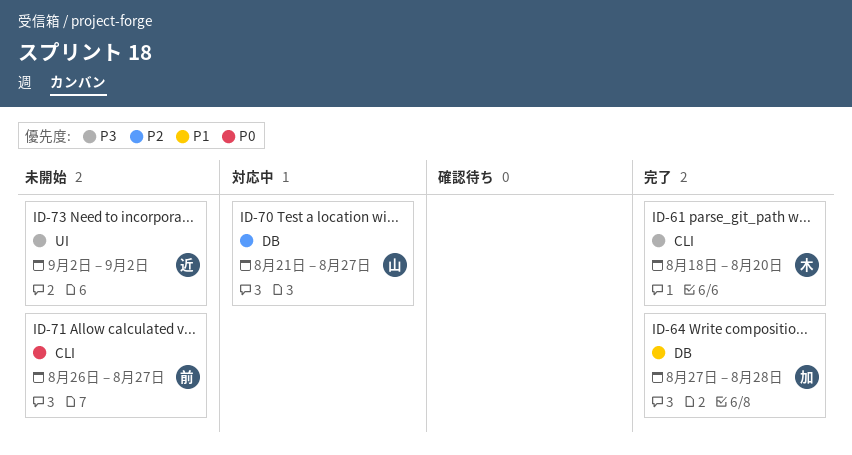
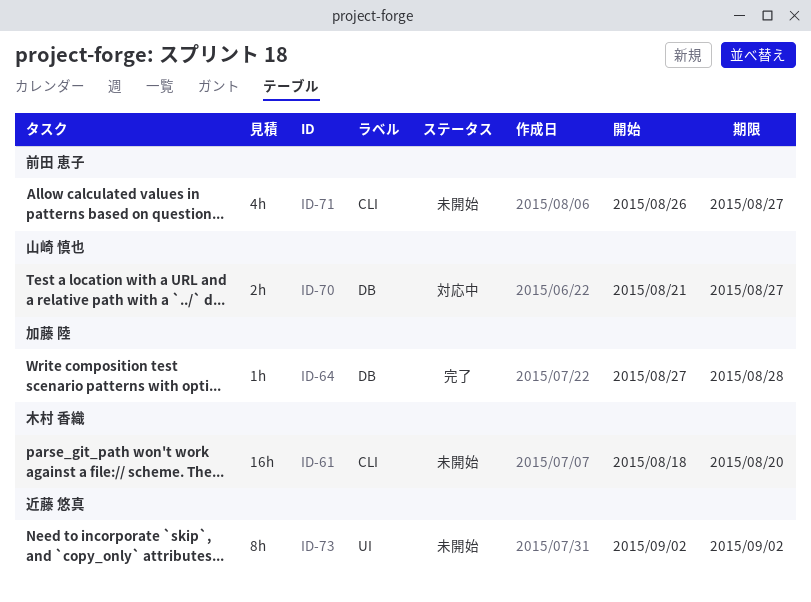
ID-61, status: 完了 -> 未開始

